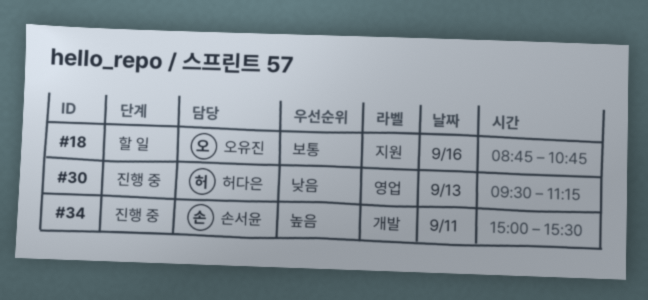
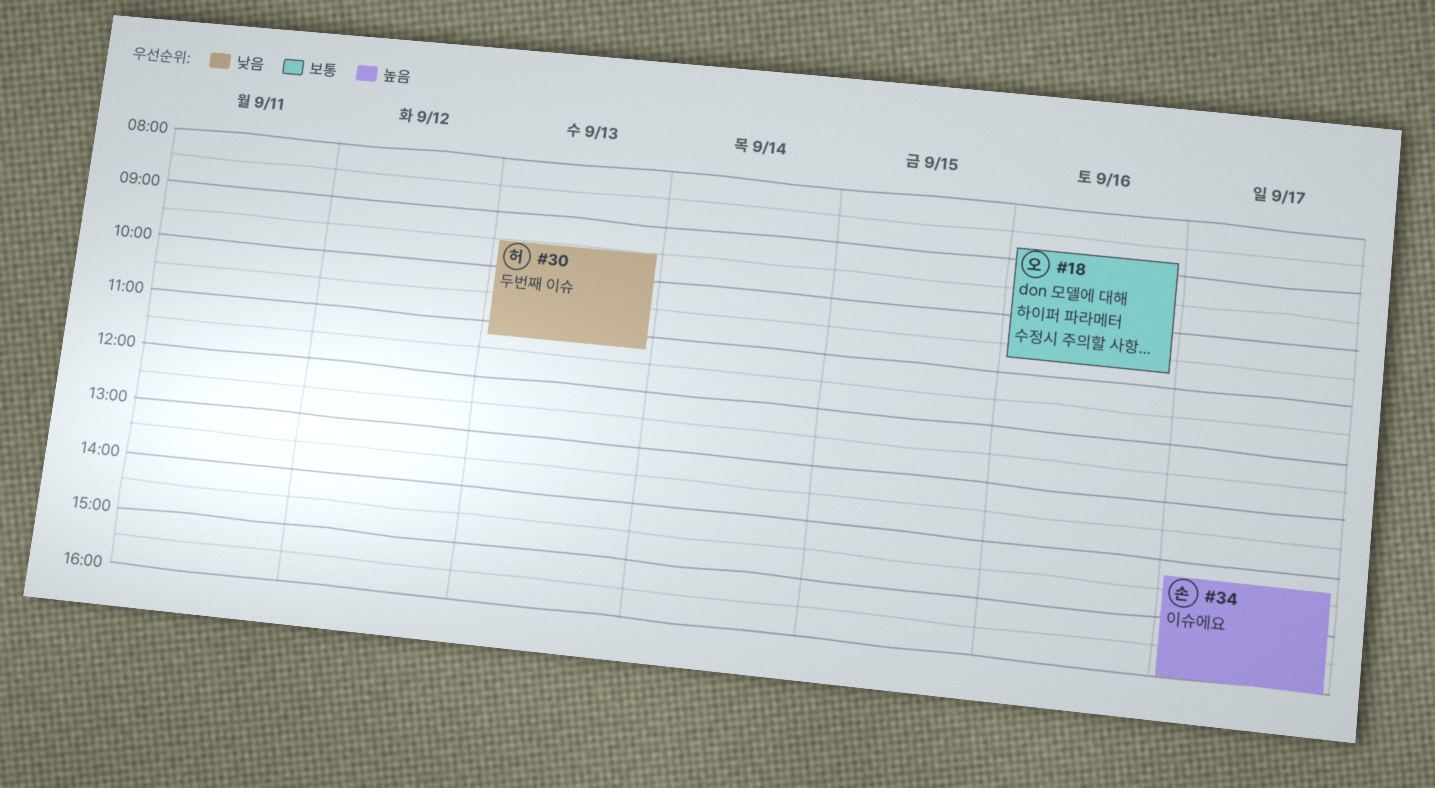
#34, day: Sep 11 -> Sep 17
#34, begins: 15:00 -> 14:15
#34, ends: 15:30 -> 16:00

